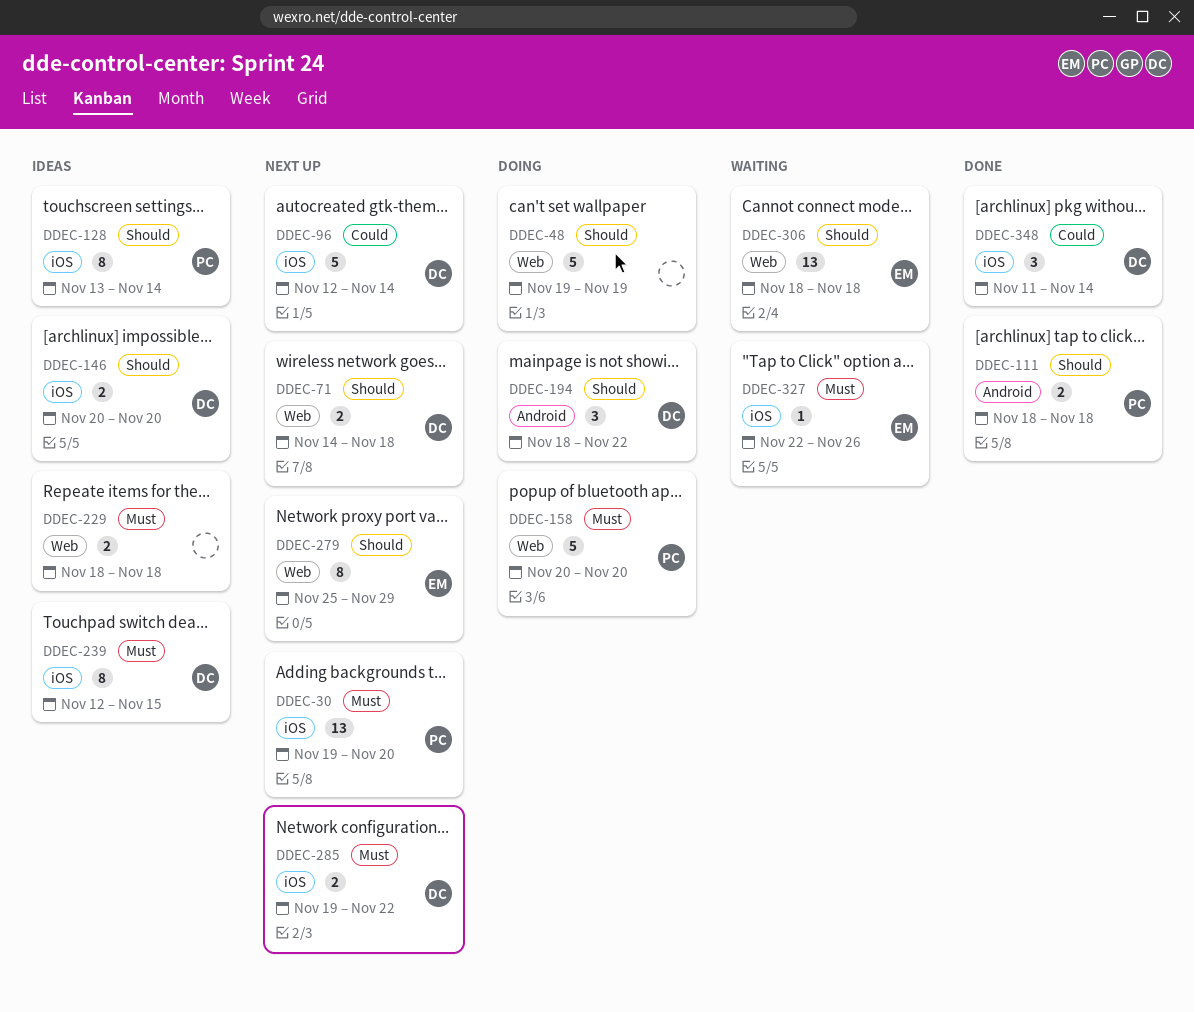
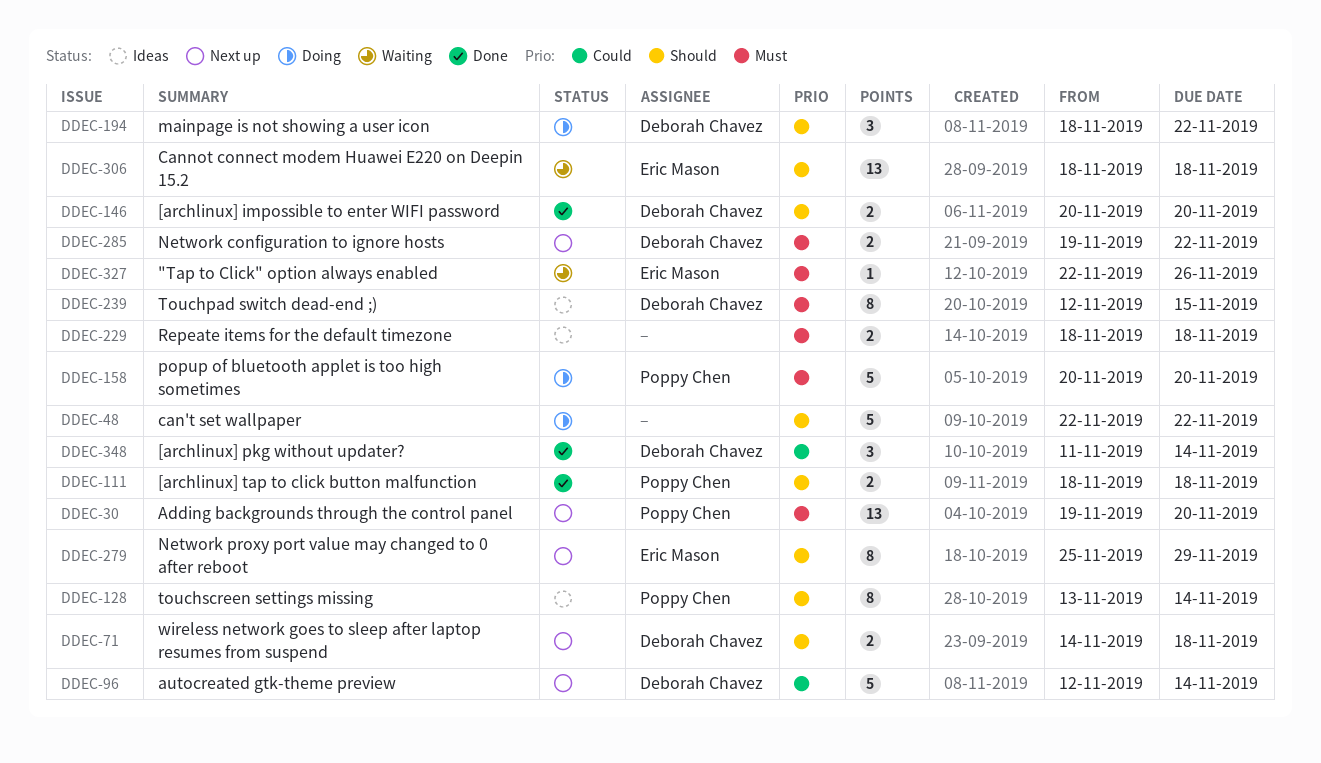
DDEC-48, start: Nov 19 -> Nov 22
DDEC-48, due: Nov 19 -> Nov 22
DDEC-146, status: Ideas -> Done

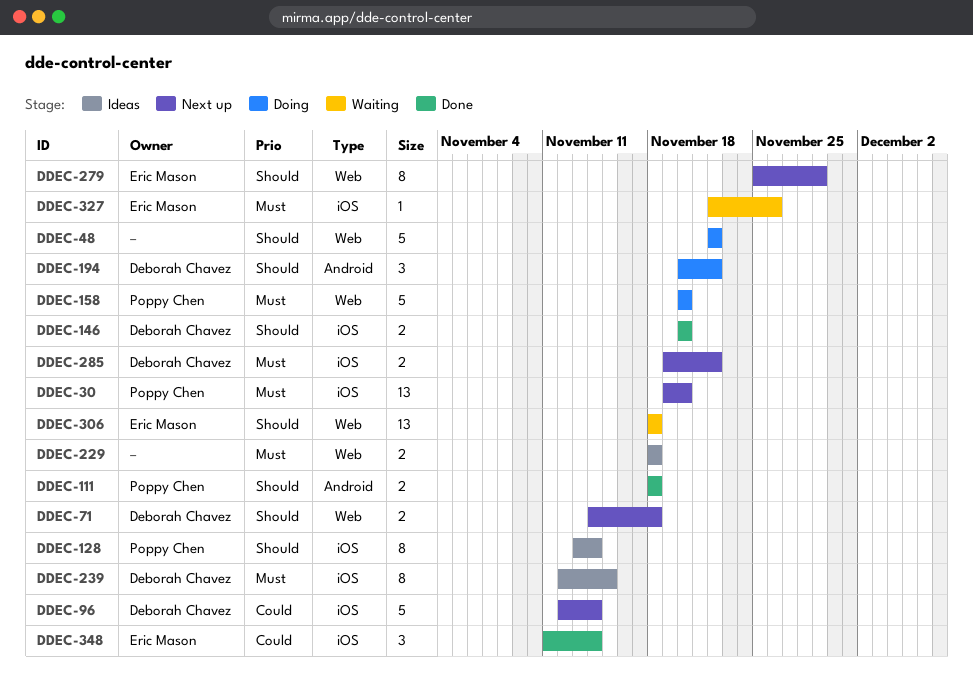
DDEC-194, start: Nov 18 -> Nov 20
DDEC-348, owner: Deborah Chavez -> Eric Mason

